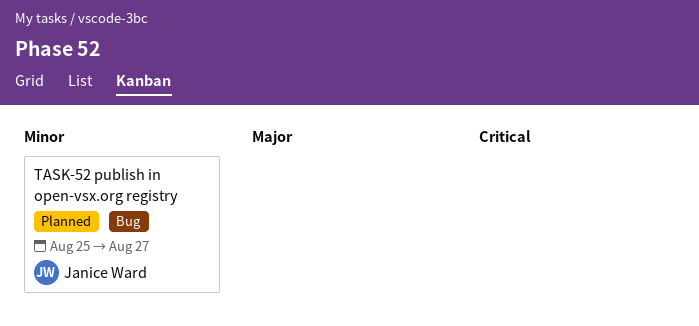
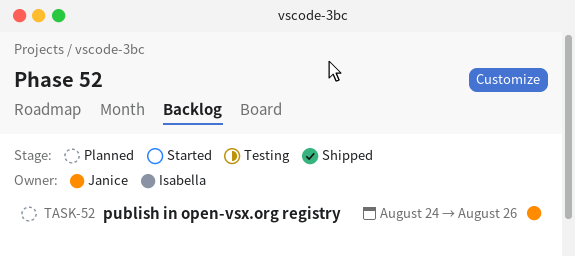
TASK-52, start: Aug 25 -> Aug 24
TASK-52, due: Aug 27 -> Aug 26

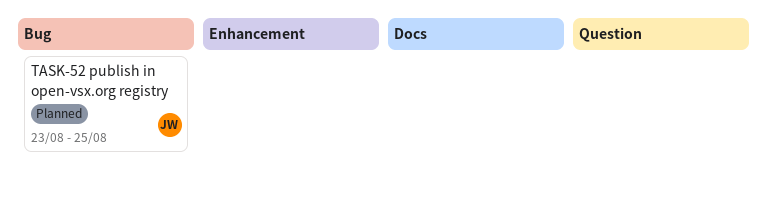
TASK-52, start: Aug 24 -> Aug 23
TASK-52, due: Aug 26 -> Aug 25

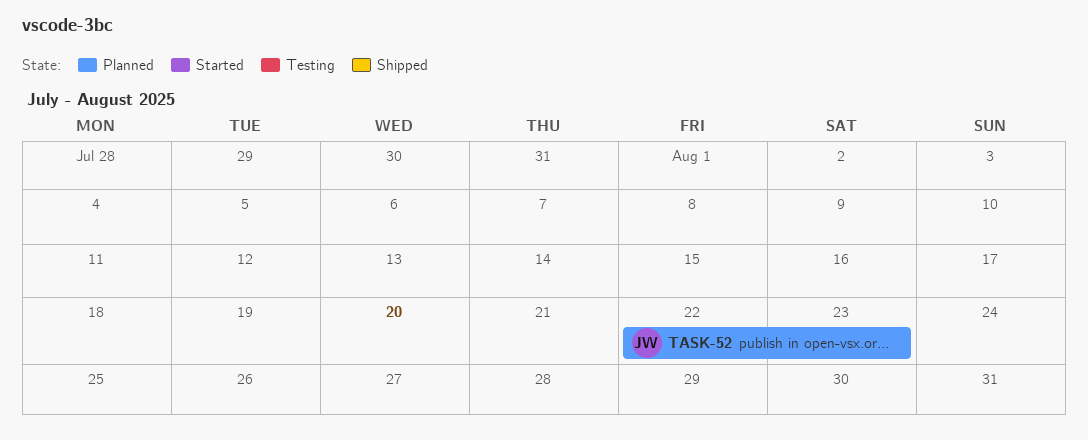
TASK-52, start: Aug 23 -> Aug 22
TASK-52, due: Aug 25 -> Aug 23

